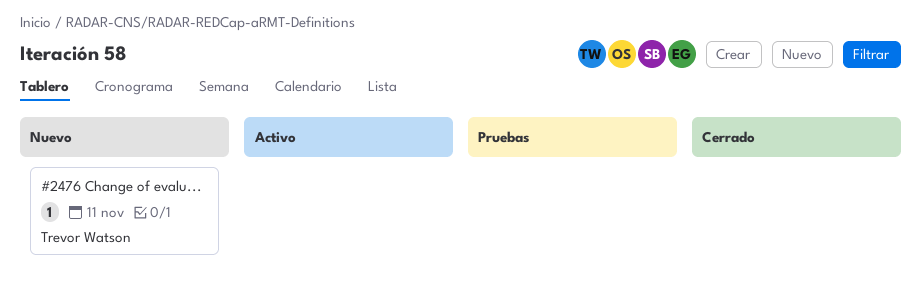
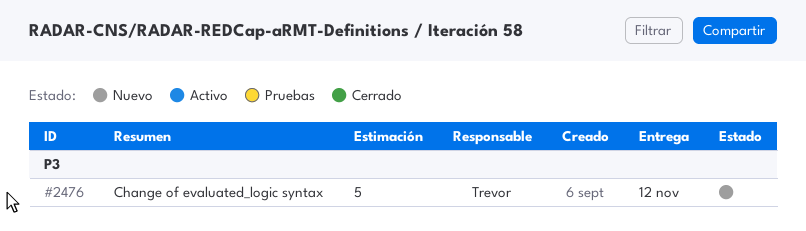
#2476, estimate: 1 -> 5
#2476, due: Nov 11 -> Nov 12

